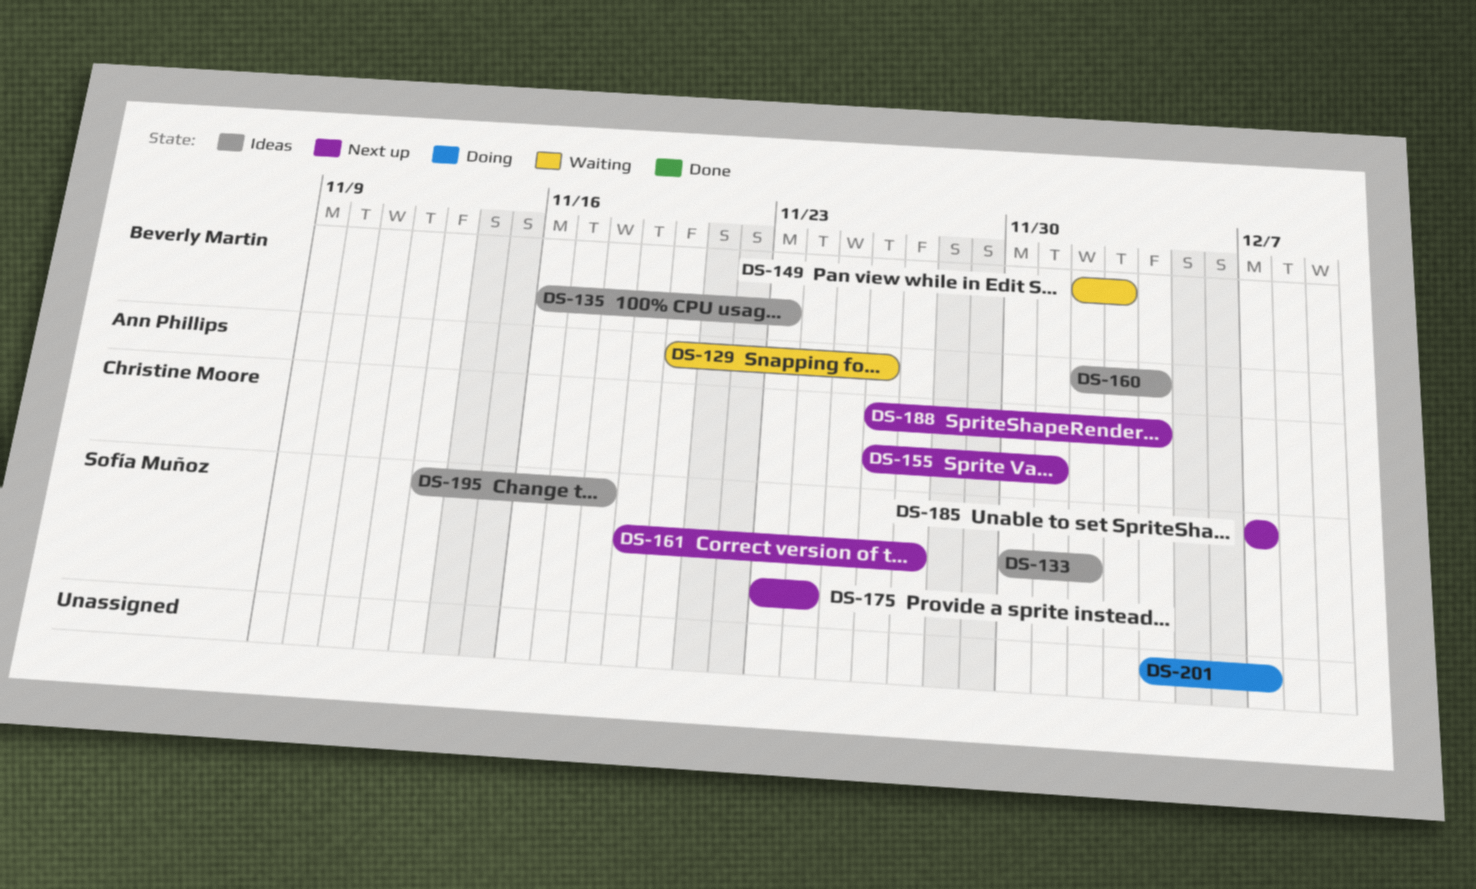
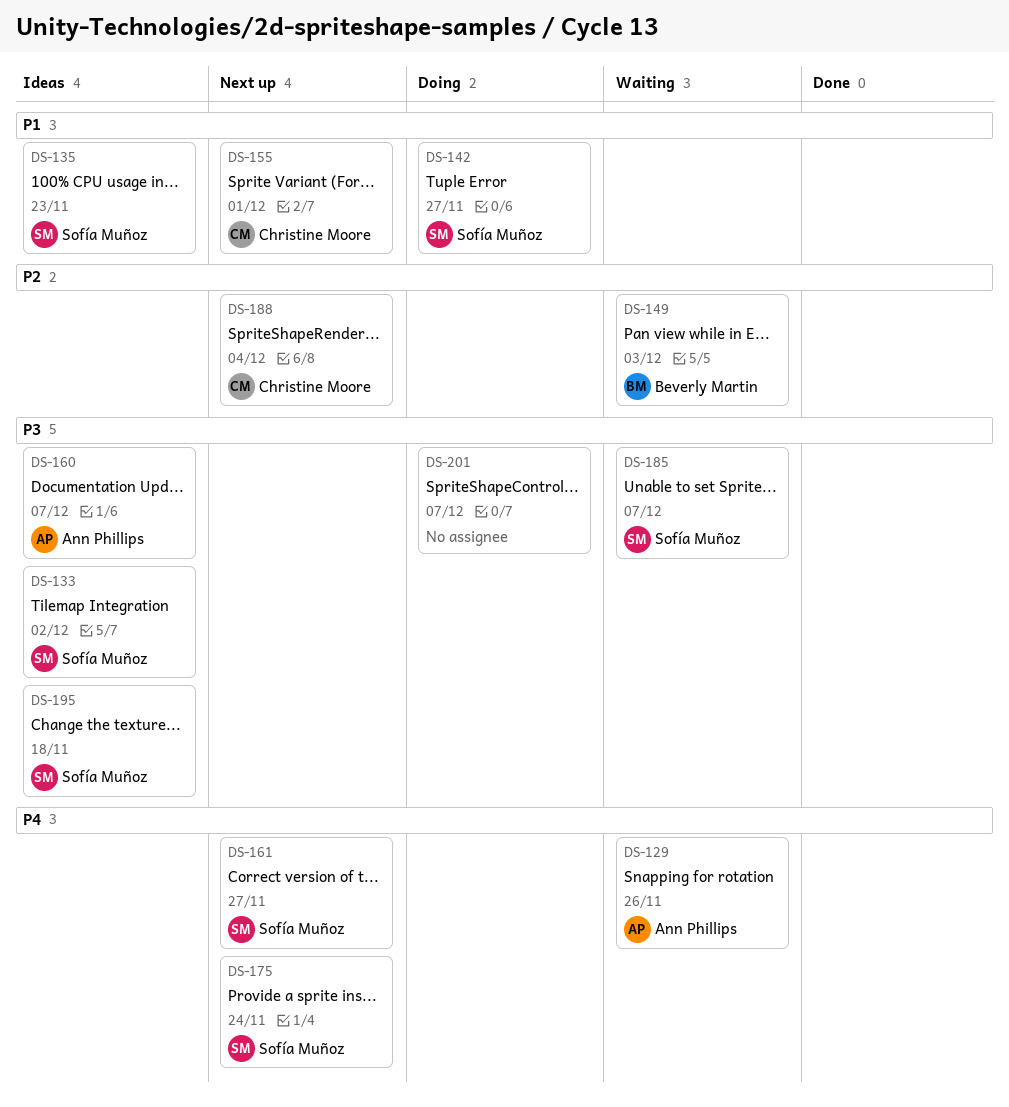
DS-135, owner: Beverly Martin -> Sofía Muñoz
DS-142: none -> present
DS-160, due: Dec 4 -> Dec 7
DS-185, status: Next up -> Waiting

